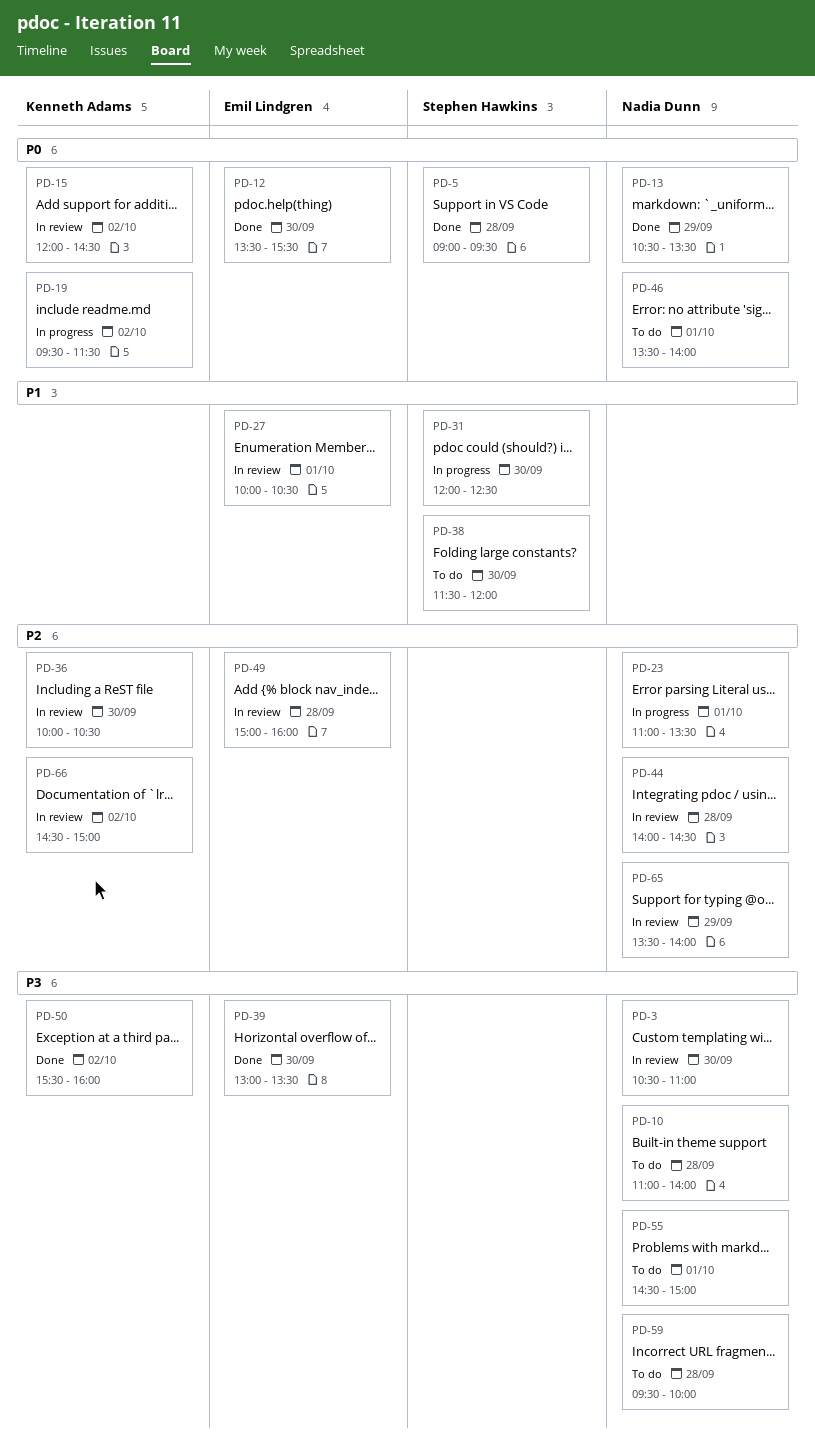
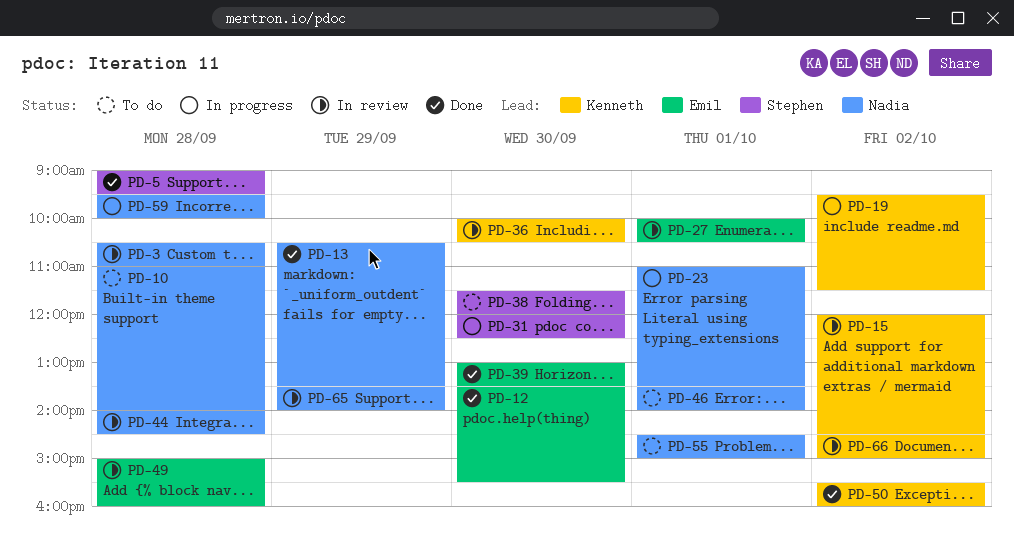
PD-3, day: Sep 30 -> Sep 28
PD-59, status: To do -> In progress

